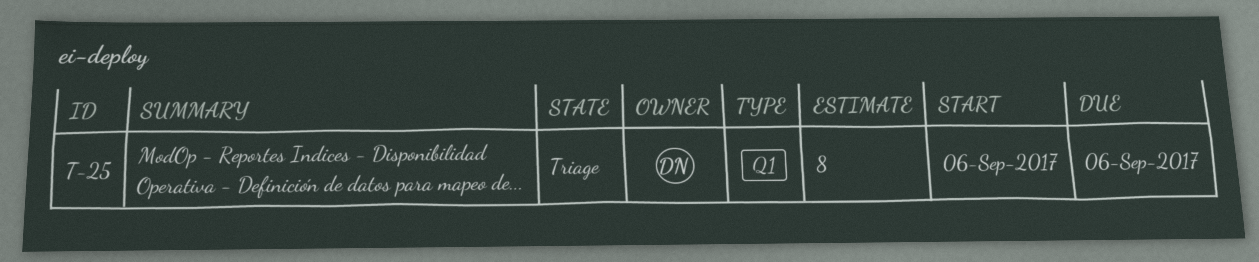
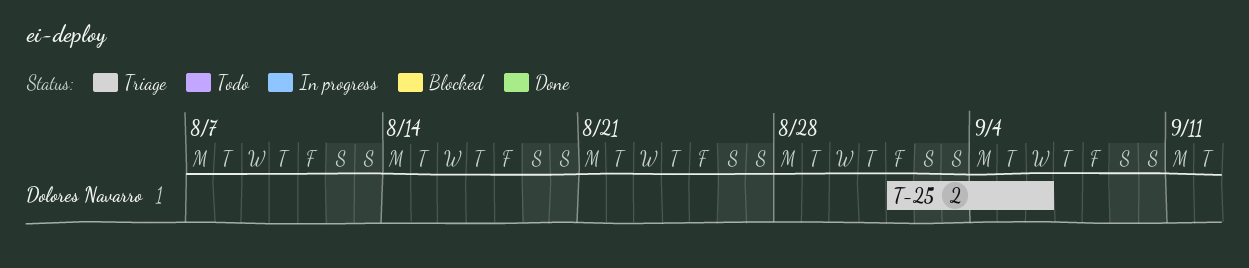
T-25, estimate: 8 -> 2
T-25, start: Sep 6 -> Sep 1

